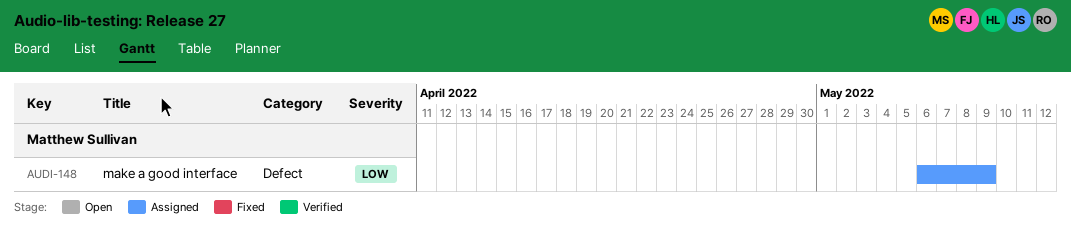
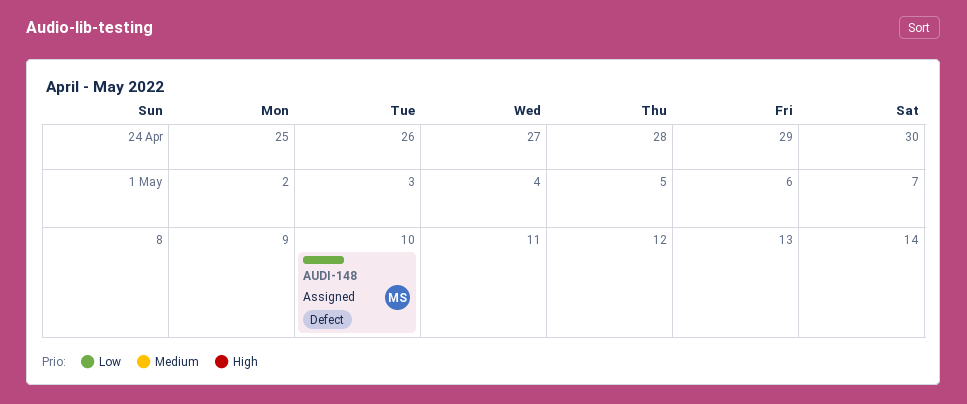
AUDI-148, due: May 9 -> May 10

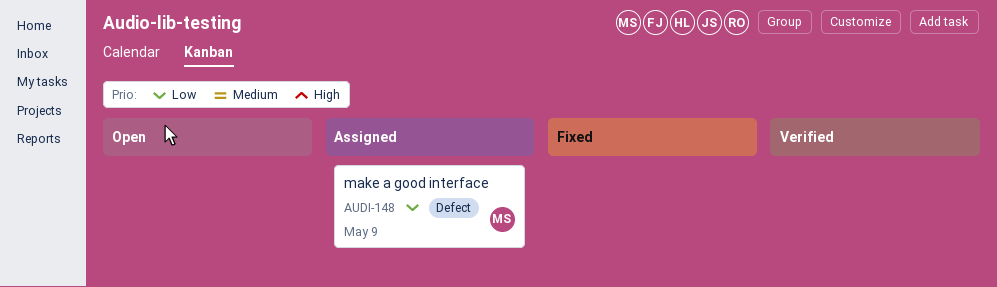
AUDI-148, due: May 10 -> May 9

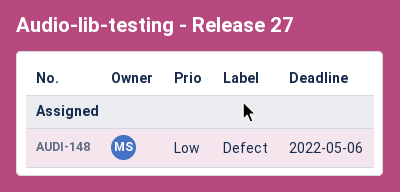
AUDI-148, due: May 9 -> May 6

